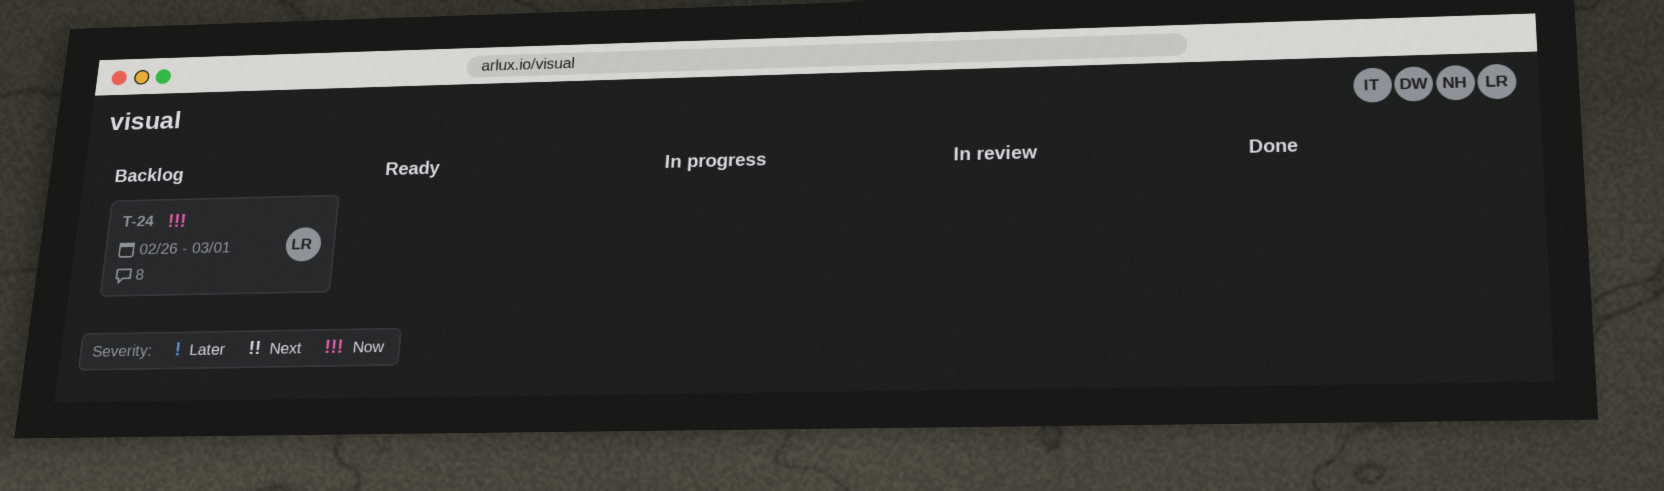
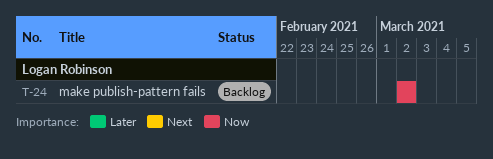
T-24, start: Feb 26 -> Mar 2
T-24, due: Mar 1 -> Mar 2

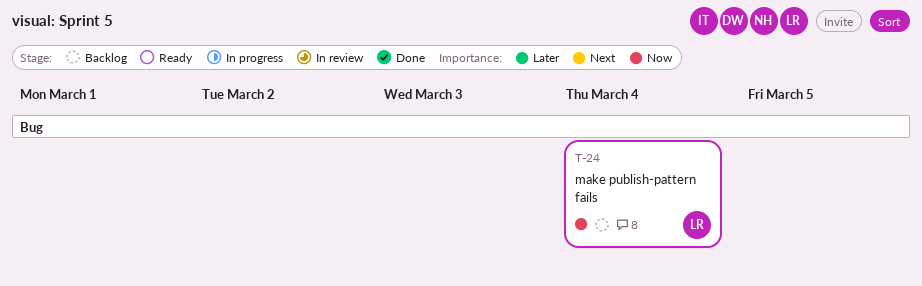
T-24, due: Mar 2 -> Mar 4

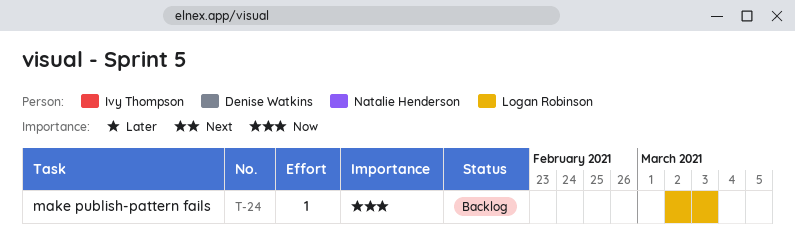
T-24, due: Mar 4 -> Mar 3

